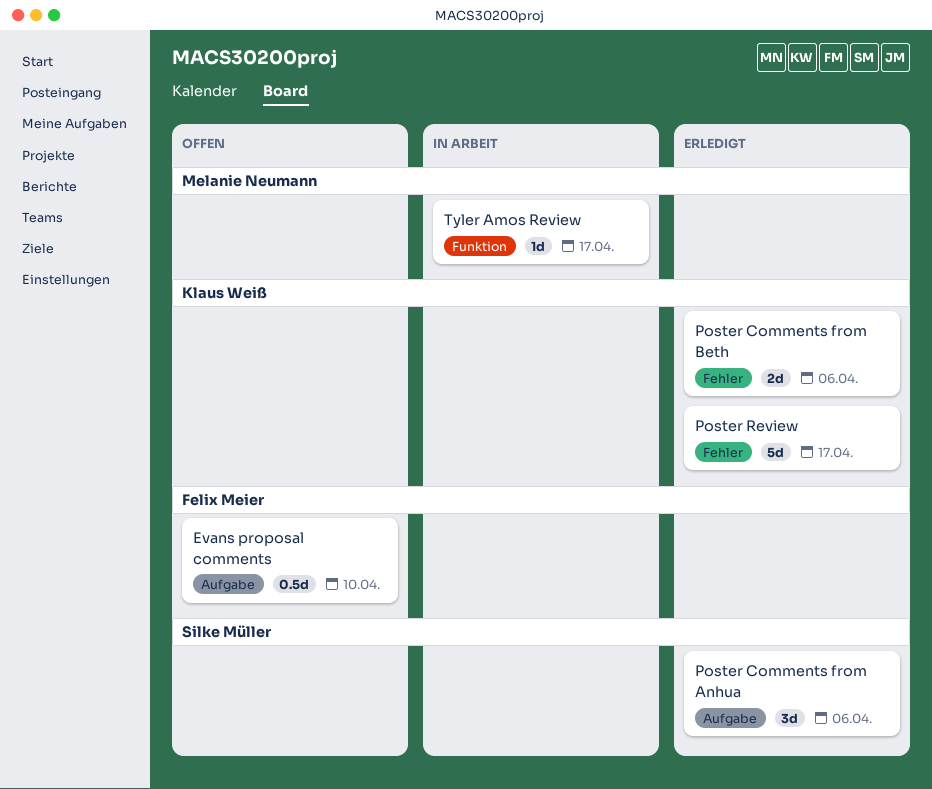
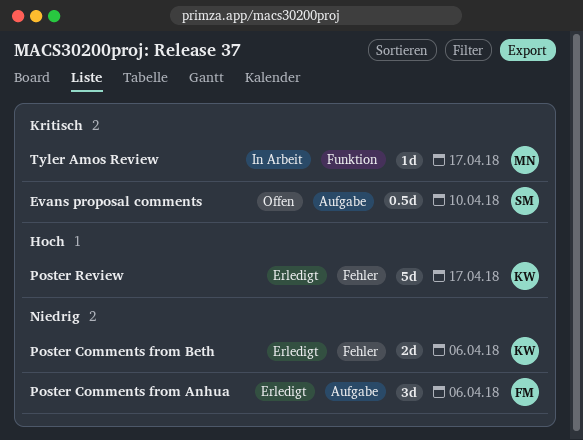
Evans proposal comments, owner: Felix Meier -> Silke Müller
Poster Comments from Anhua, owner: Silke Müller -> Felix Meier

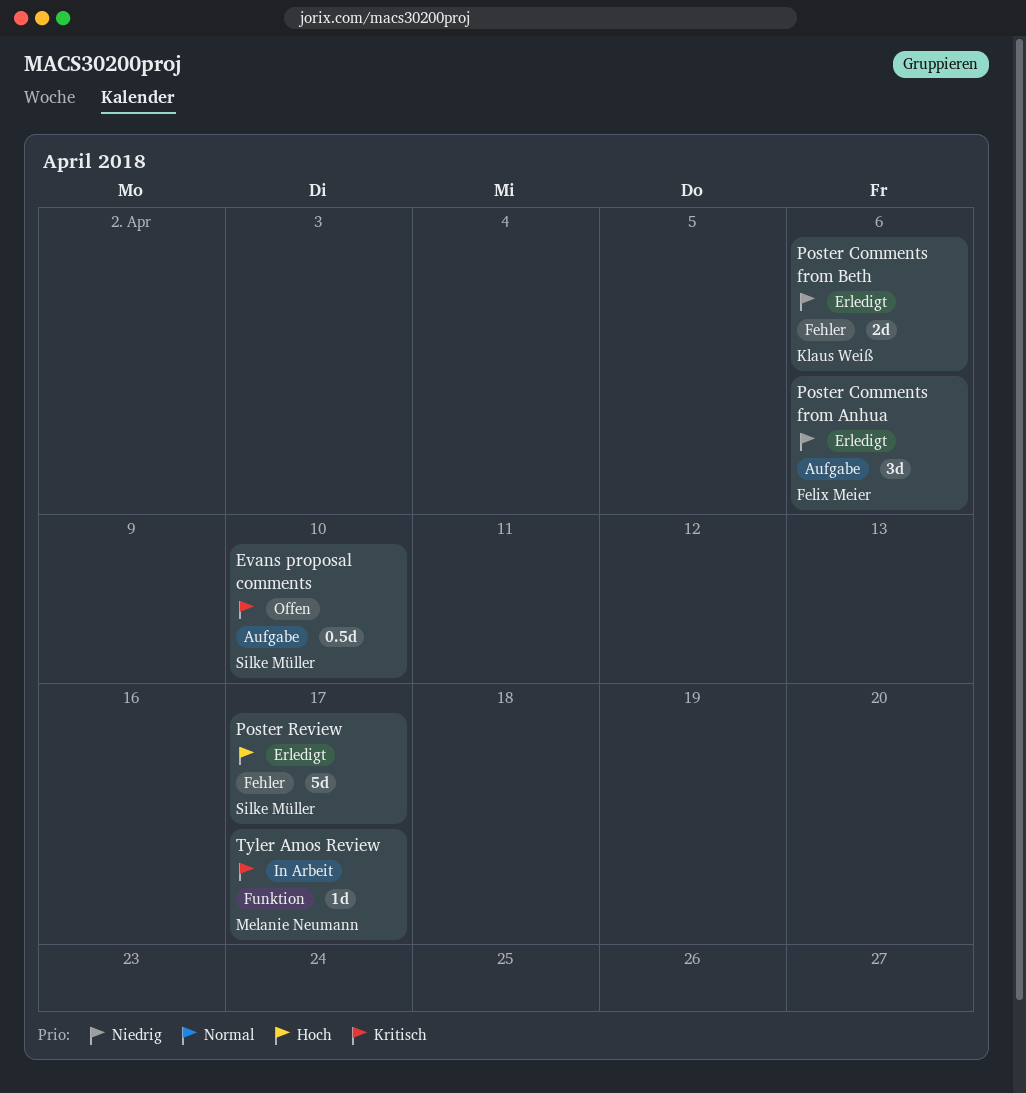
Poster Review, owner: Klaus Weiß -> Silke Müller

